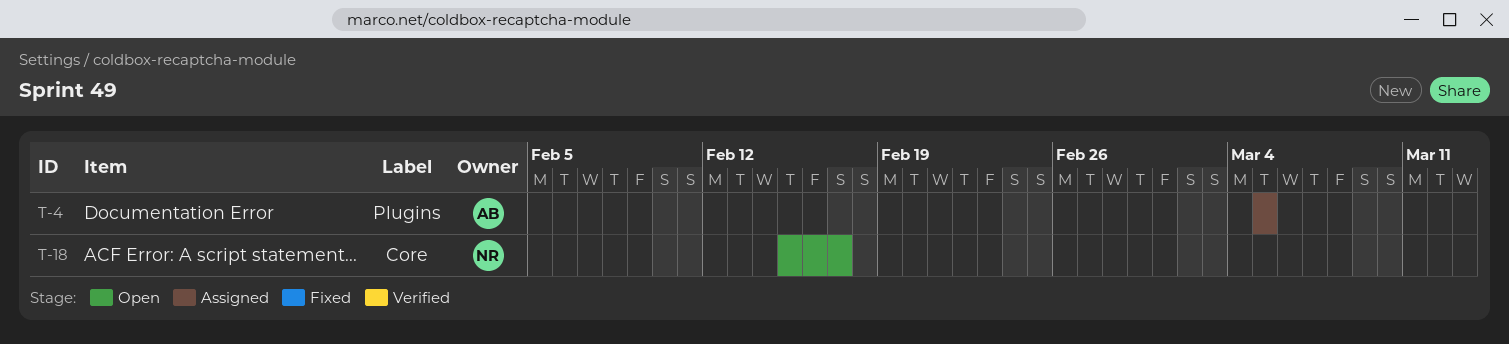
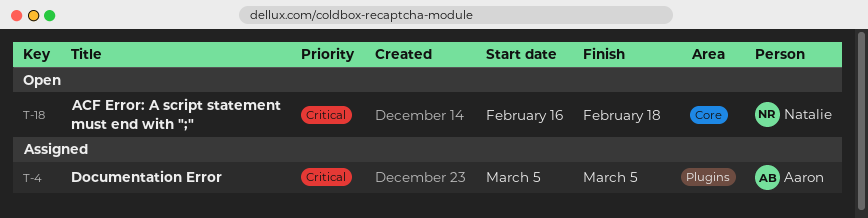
T-18, start: Feb 15 -> Feb 16
T-18, due: Feb 17 -> Feb 18

